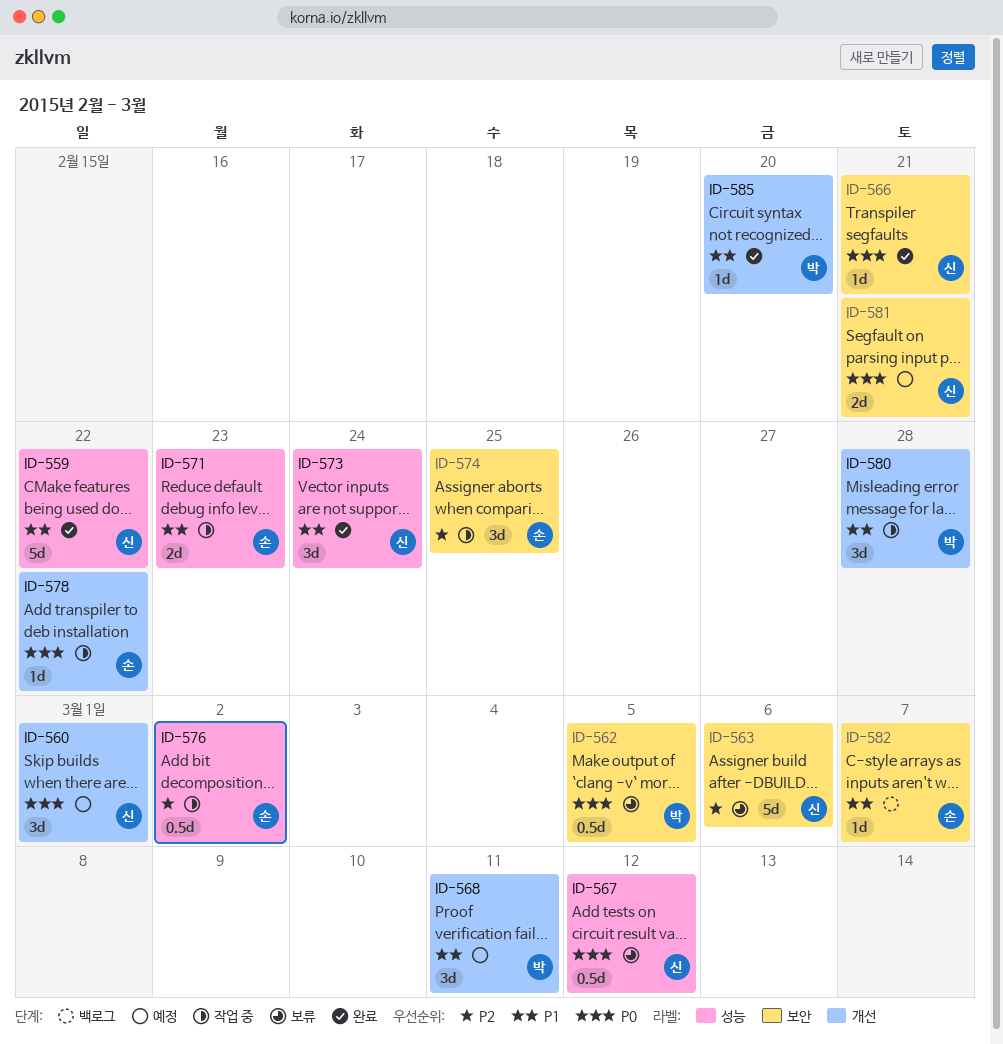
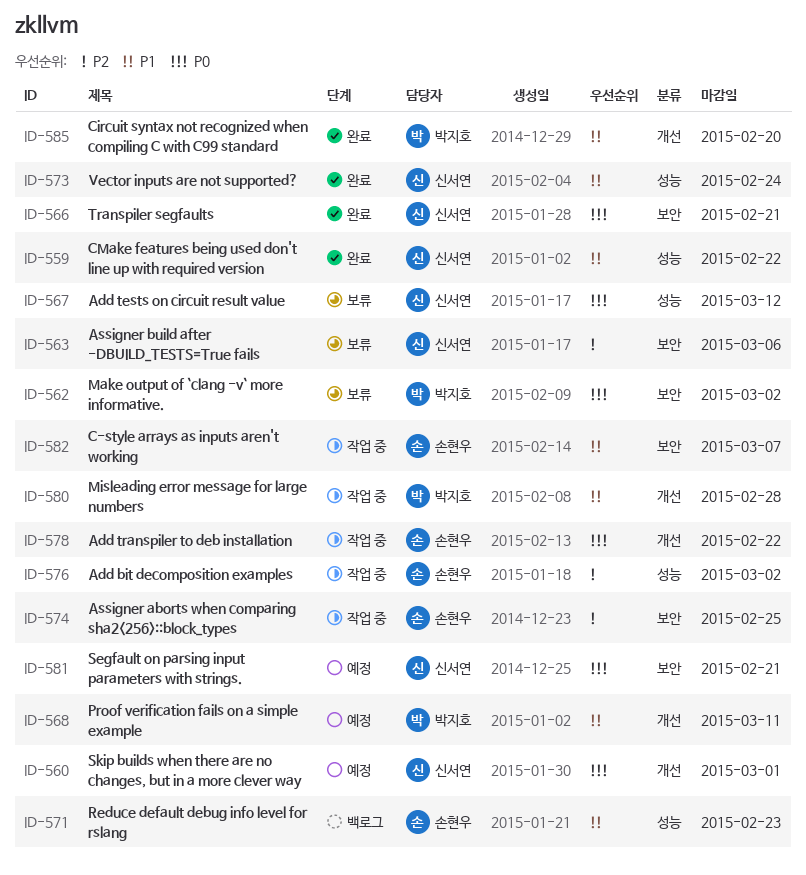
ID-562, due: Mar 5 -> Mar 2
ID-571, status: 작업 중 -> 백로그
ID-582, status: 백로그 -> 작업 중

